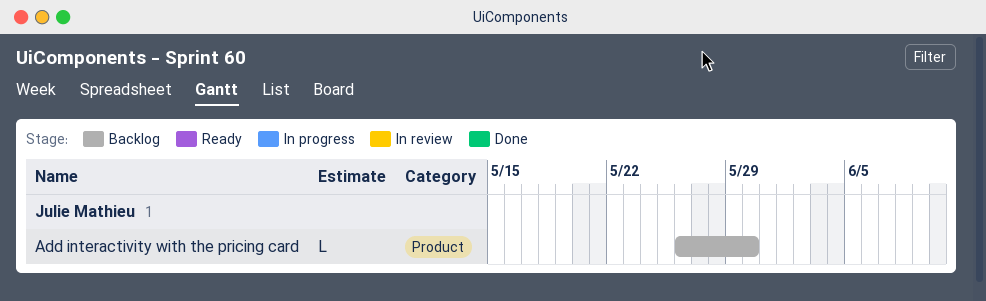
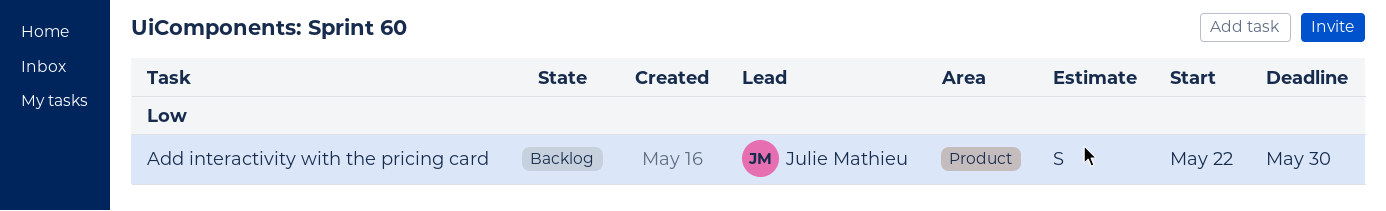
Add interactivity with the pricing card, estimate: L -> S
Add interactivity with the pricing card, start: May 26 -> May 22

